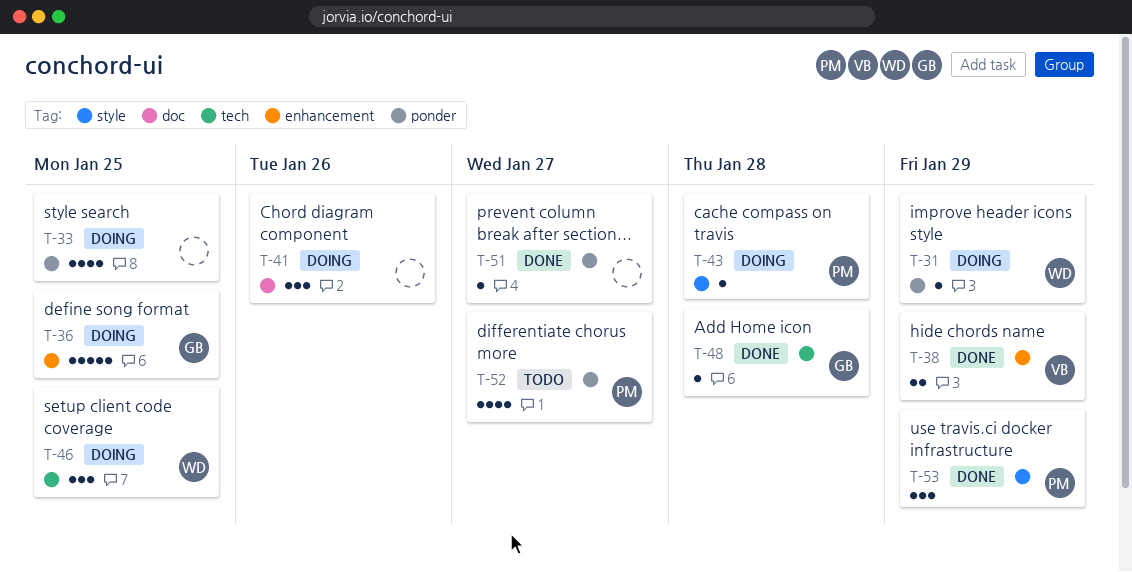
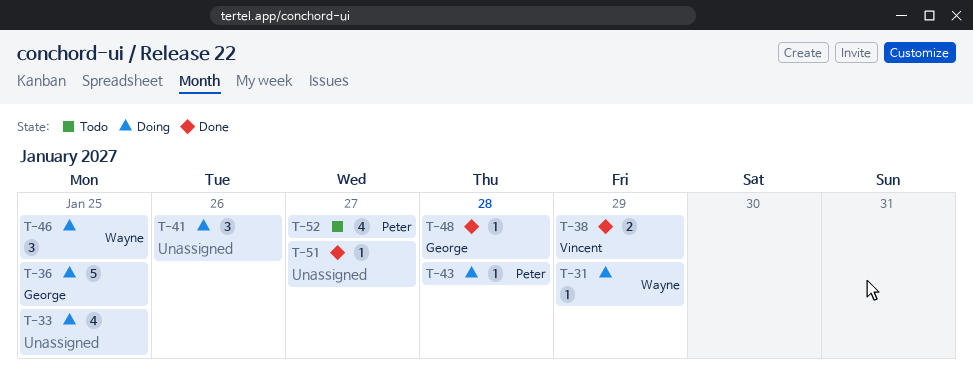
T-53: present -> none

